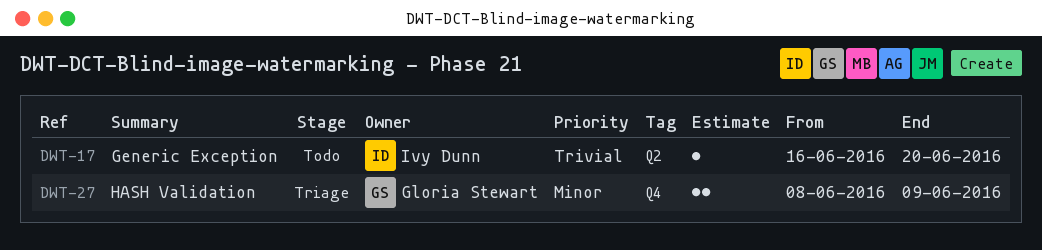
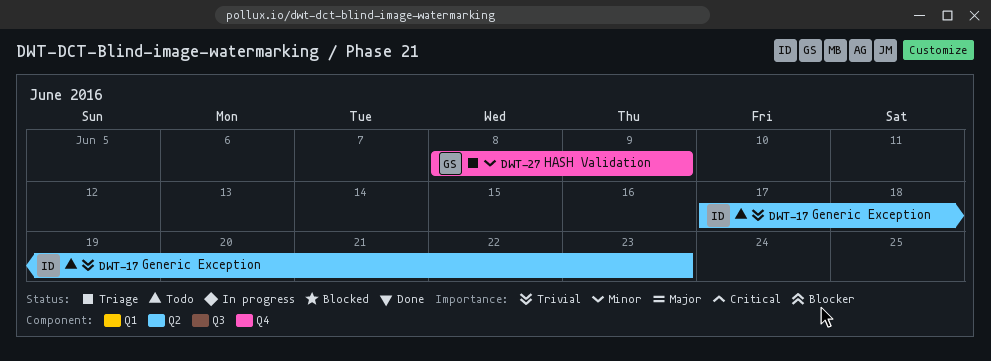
DWT-17, start: Jun 16 -> Jun 17
DWT-17, due: Jun 20 -> Jun 23

